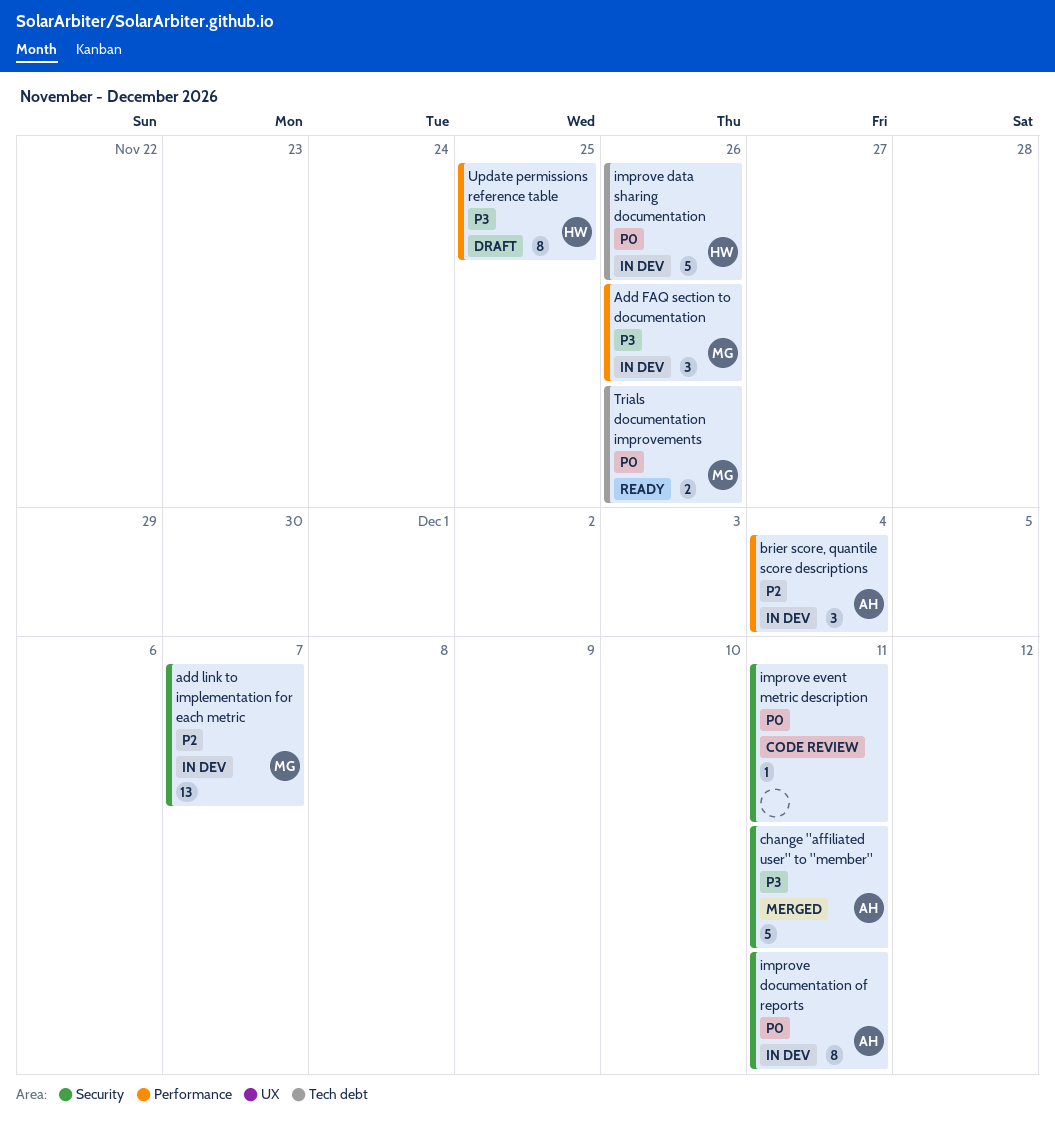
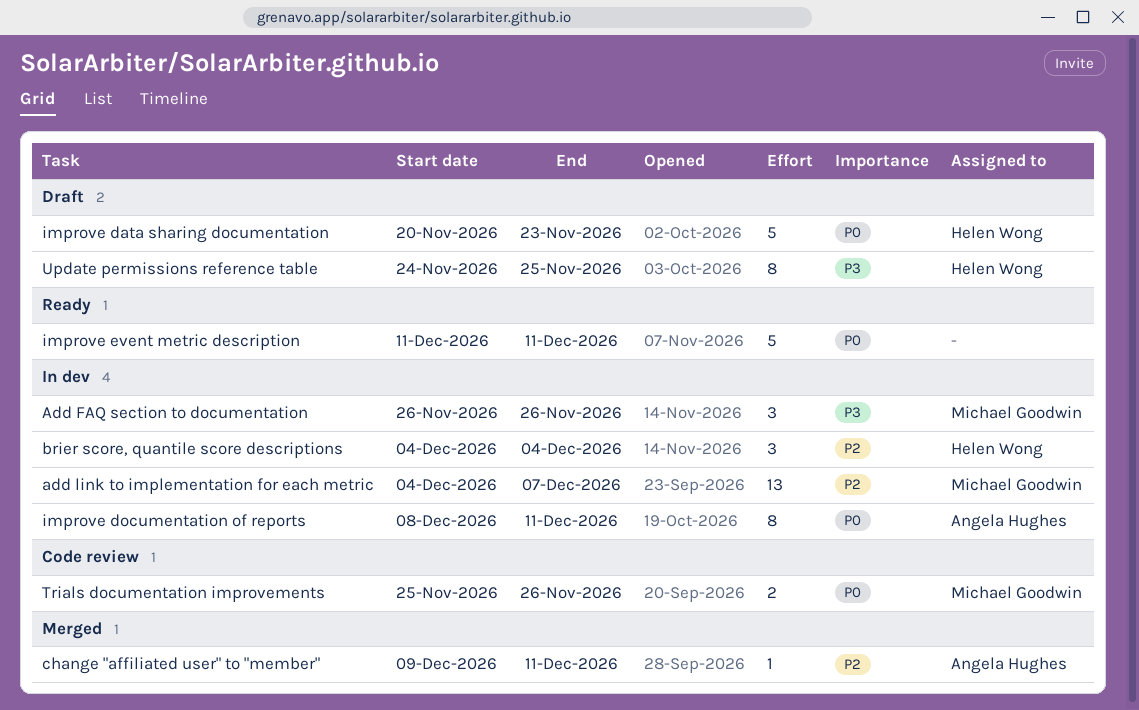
brier score, quantile score descriptions, owner: Angela Hughes -> Helen Wong
change "affiliated user" to "member", priority: P3 -> P2
change "affiliated user" to "member", estimate: 5 -> 1
improve data sharing documentation, status: In dev -> Draft
improve data sharing documentation, due: Nov 26 -> Nov 23
improve event metric description, status: Code review -> Ready
improve event metric description, estimate: 1 -> 5
Trials documentation improvements, status: Ready -> Code review

